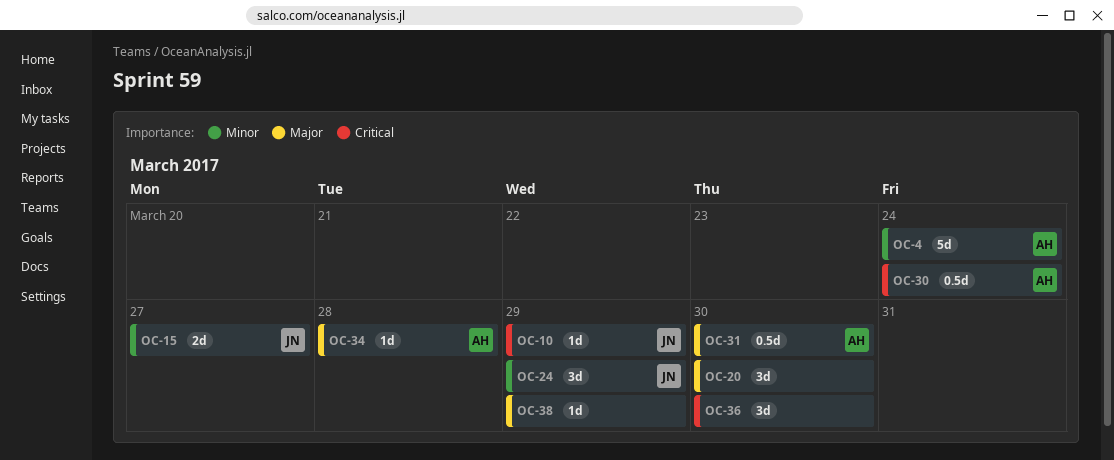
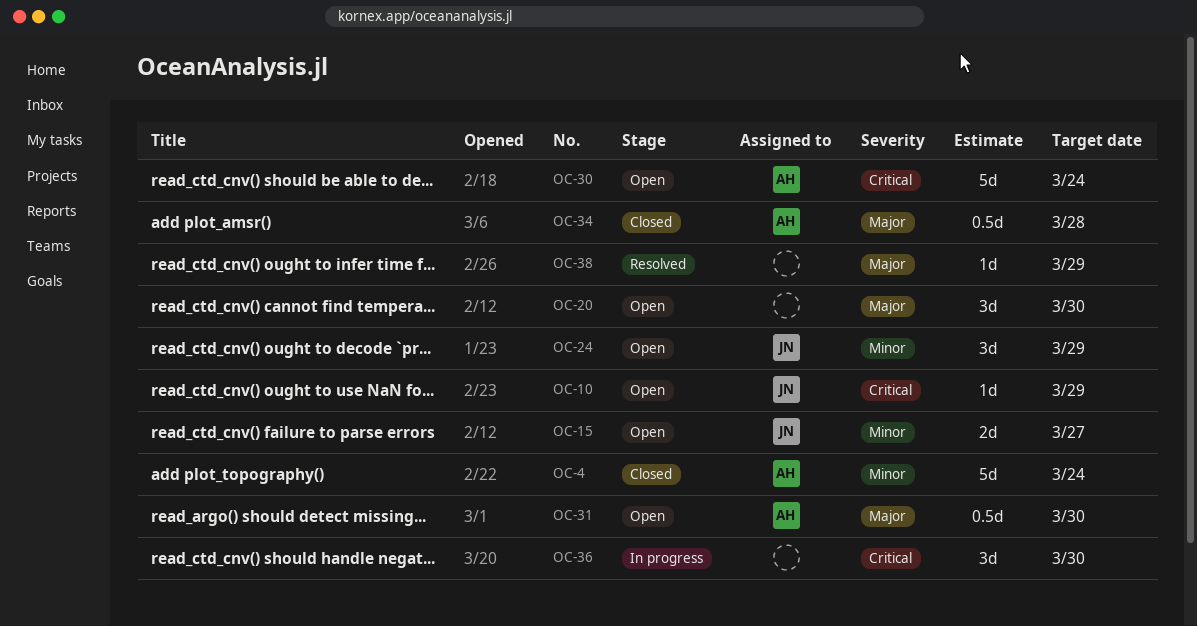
OC-30, estimate: 0.5d -> 5d
OC-34, estimate: 1d -> 0.5d

